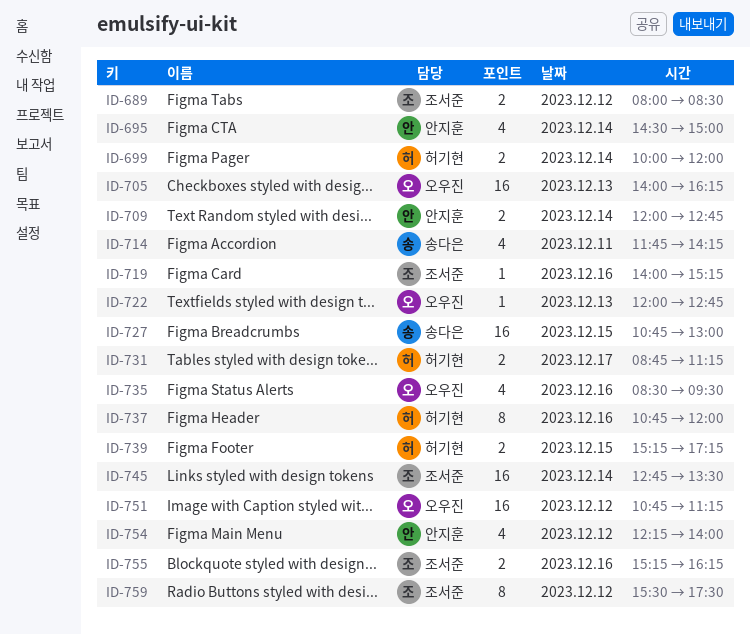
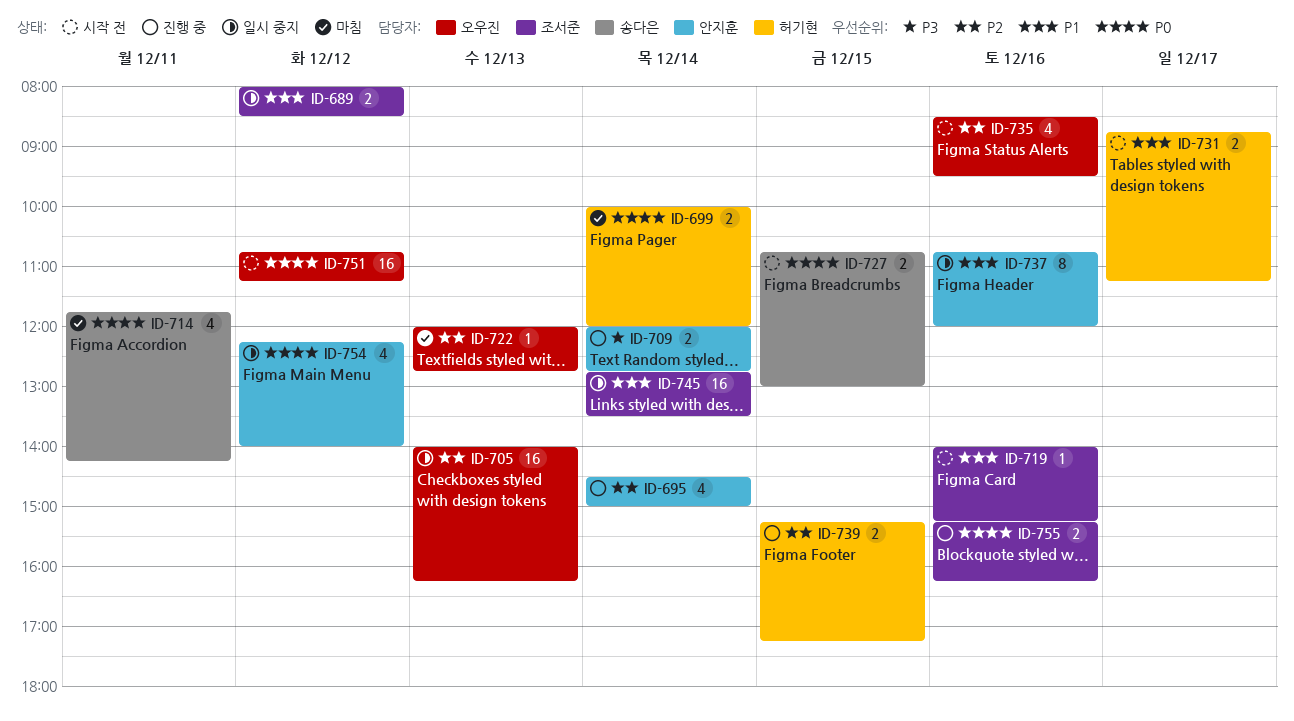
ID-727, estimate: 16 -> 2
ID-737, owner: 허기현 -> 안지훈
ID-759: present -> none

